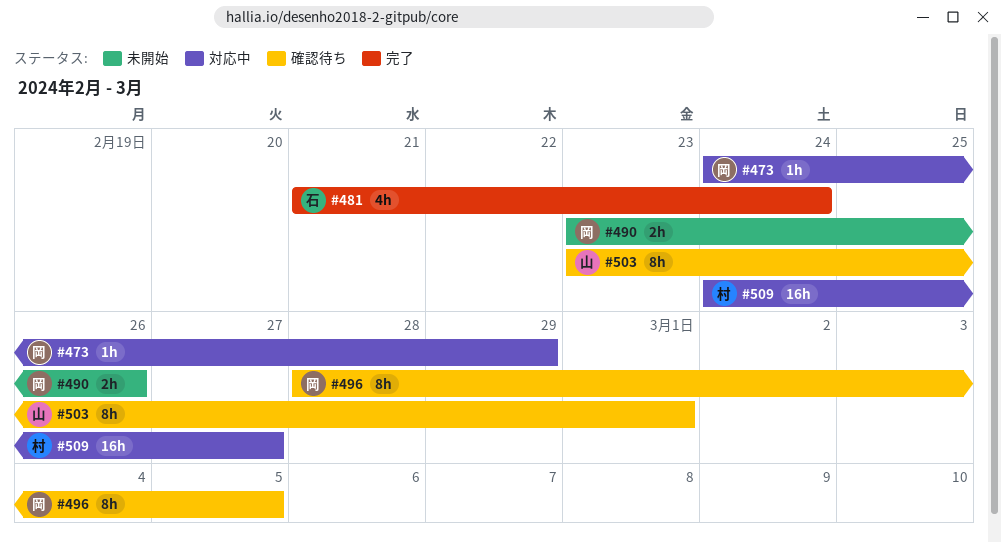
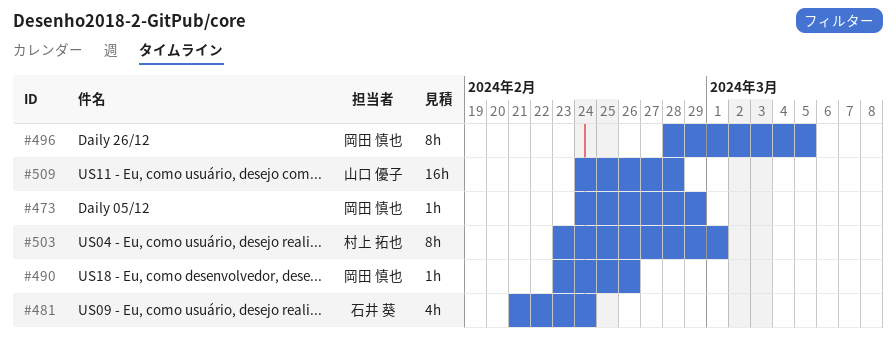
#490, estimate: 2h -> 1h
#503, owner: 山口 優子 -> 村上 拓也
#509, owner: 村上 拓也 -> 山口 優子
#509, due: Feb 27 -> Feb 28

